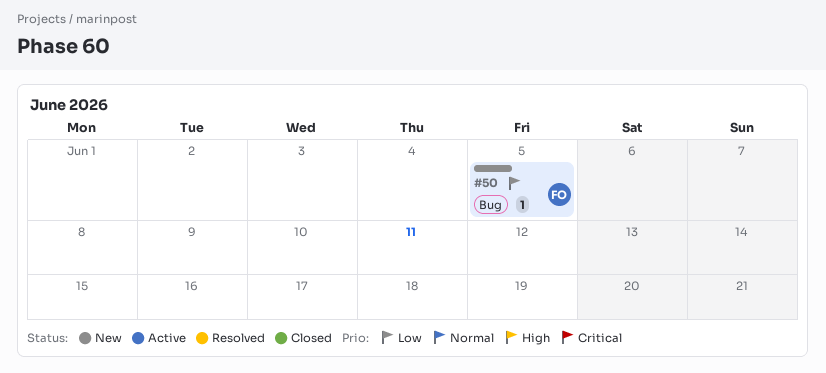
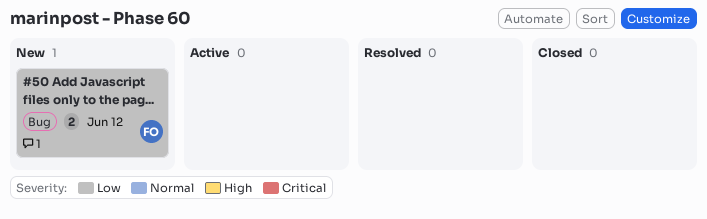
#50, estimate: 1 -> 2
#50, due: Jun 5 -> Jun 12

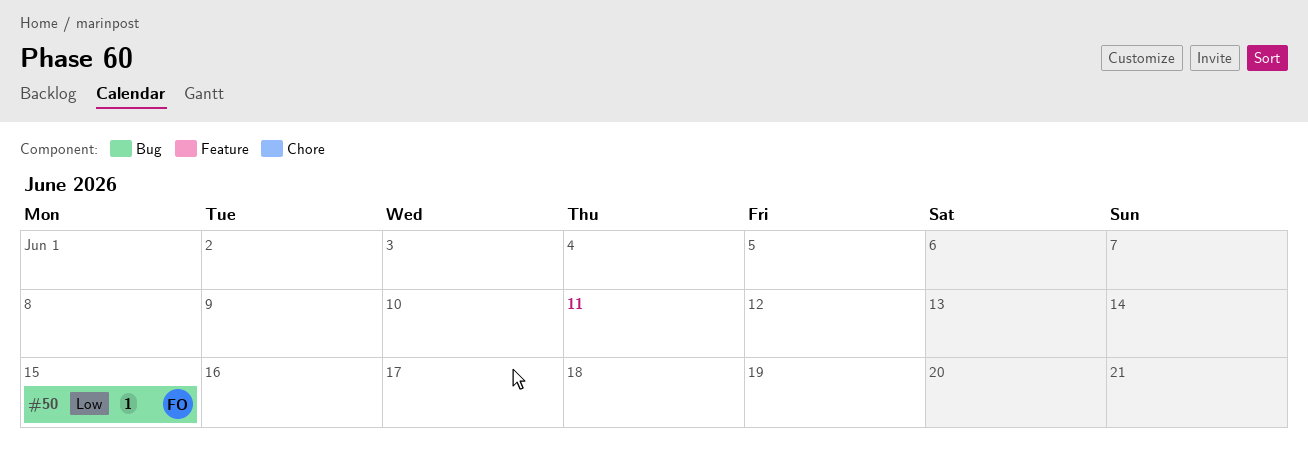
#50, estimate: 2 -> 1
#50, due: Jun 12 -> Jun 15

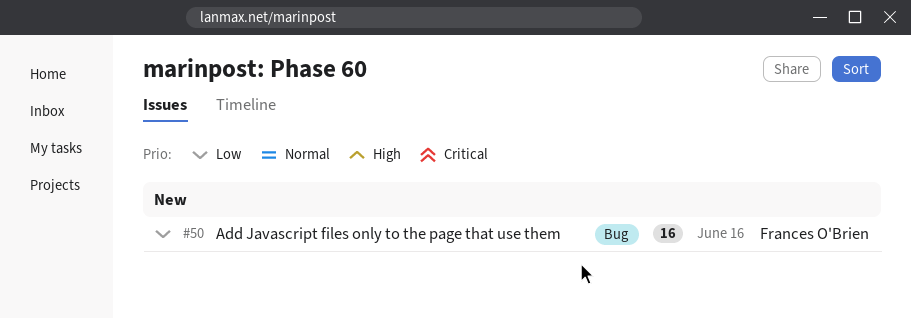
#50, estimate: 1 -> 16
#50, due: Jun 15 -> Jun 16

